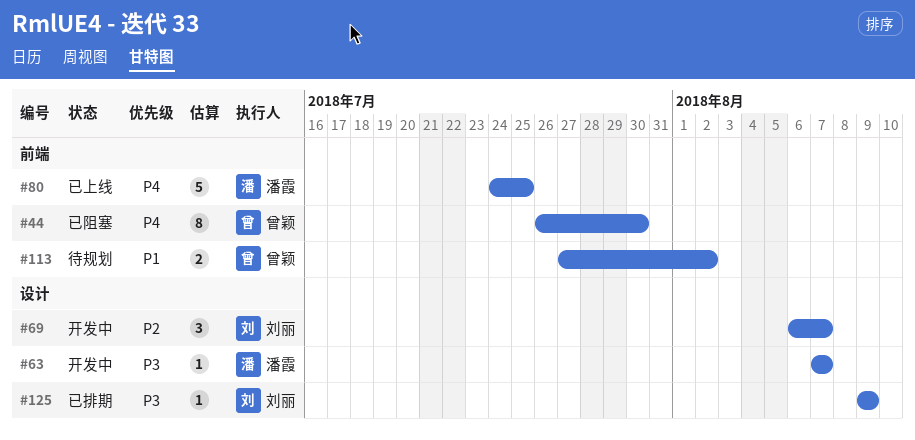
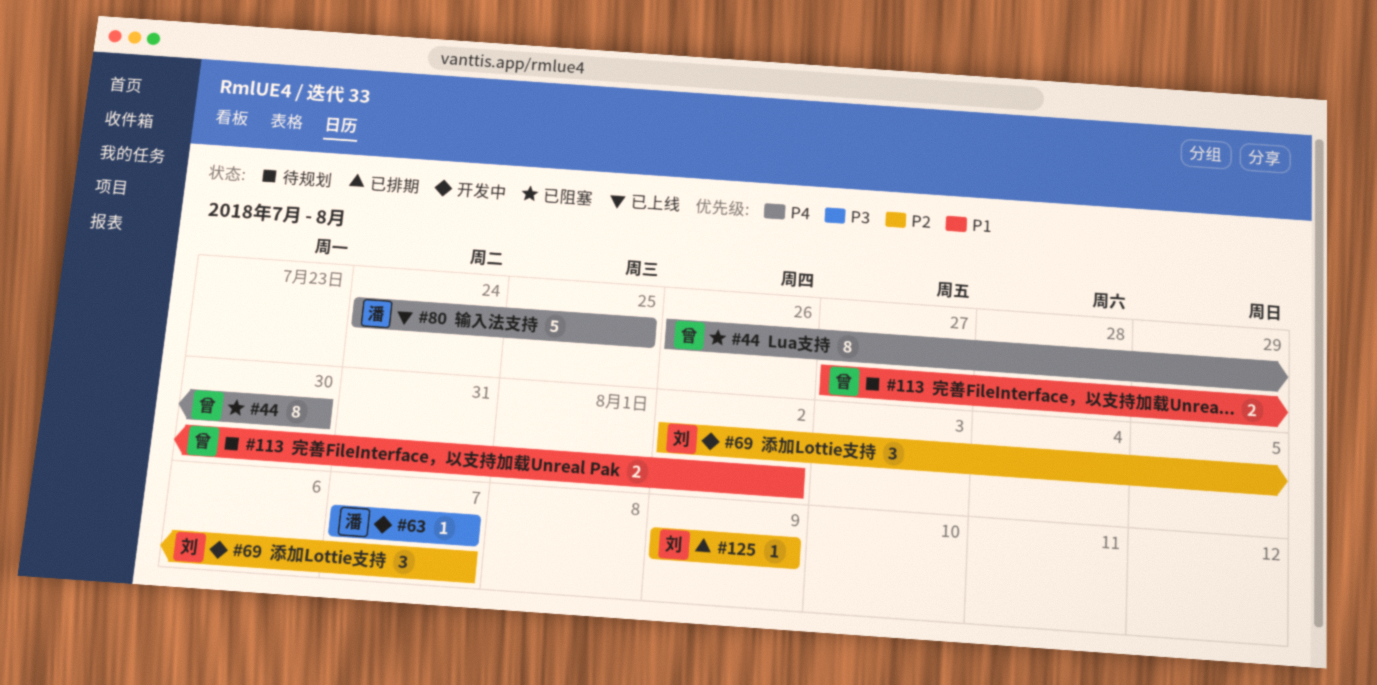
#69, start: Aug 6 -> Aug 2
#125, priority: P3 -> P2

